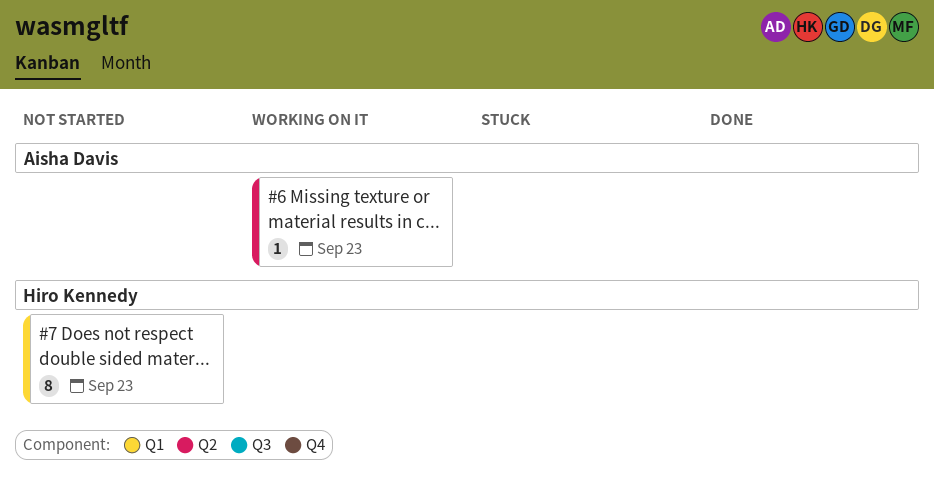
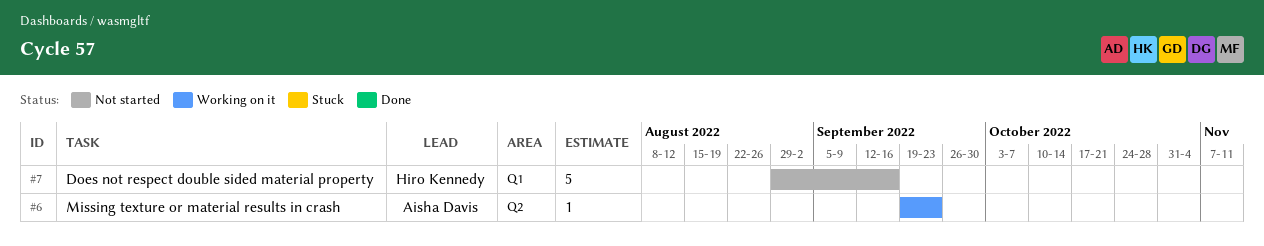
#7, estimate: 8 -> 5
#7, due: Sep 23 -> Sep 16

